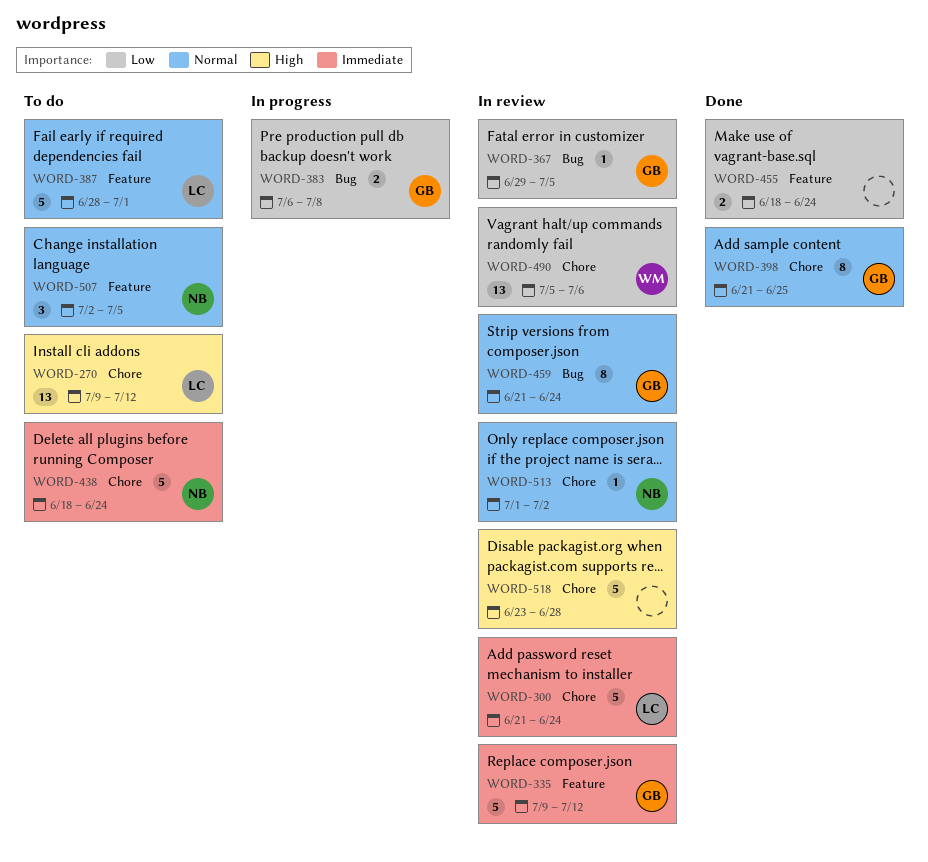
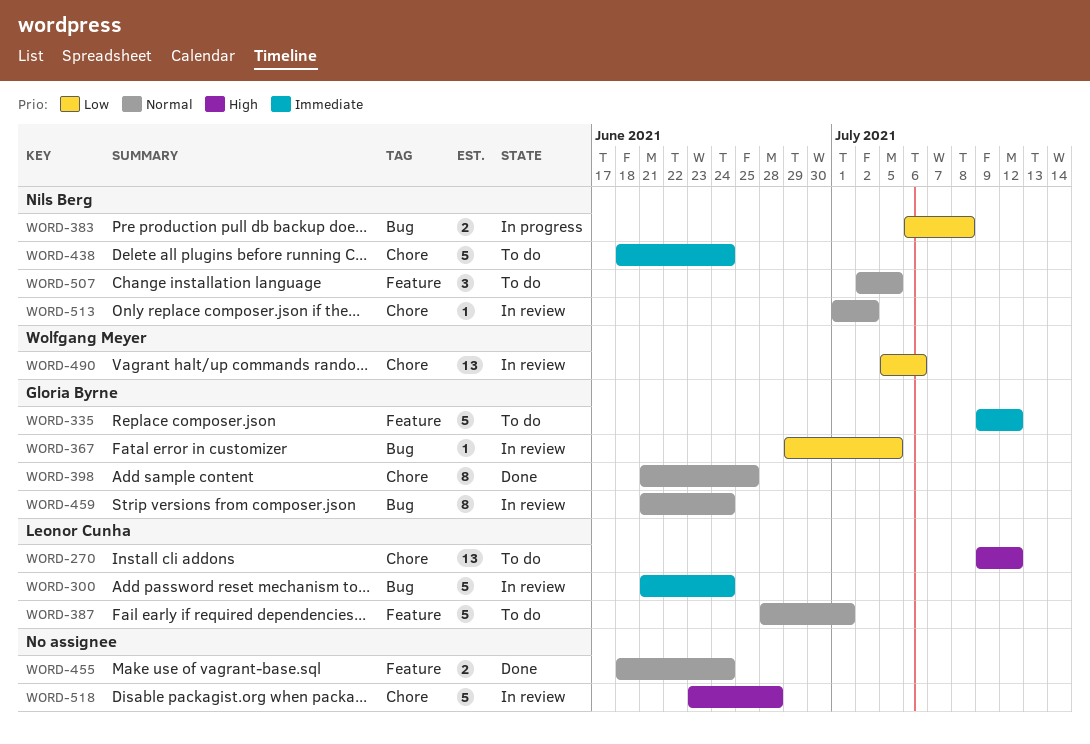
WORD-300, label: Chore -> Bug
WORD-335, status: In review -> To do
WORD-383, owner: Gloria Byrne -> Nils Berg
WORD-455, priority: Low -> Normal

